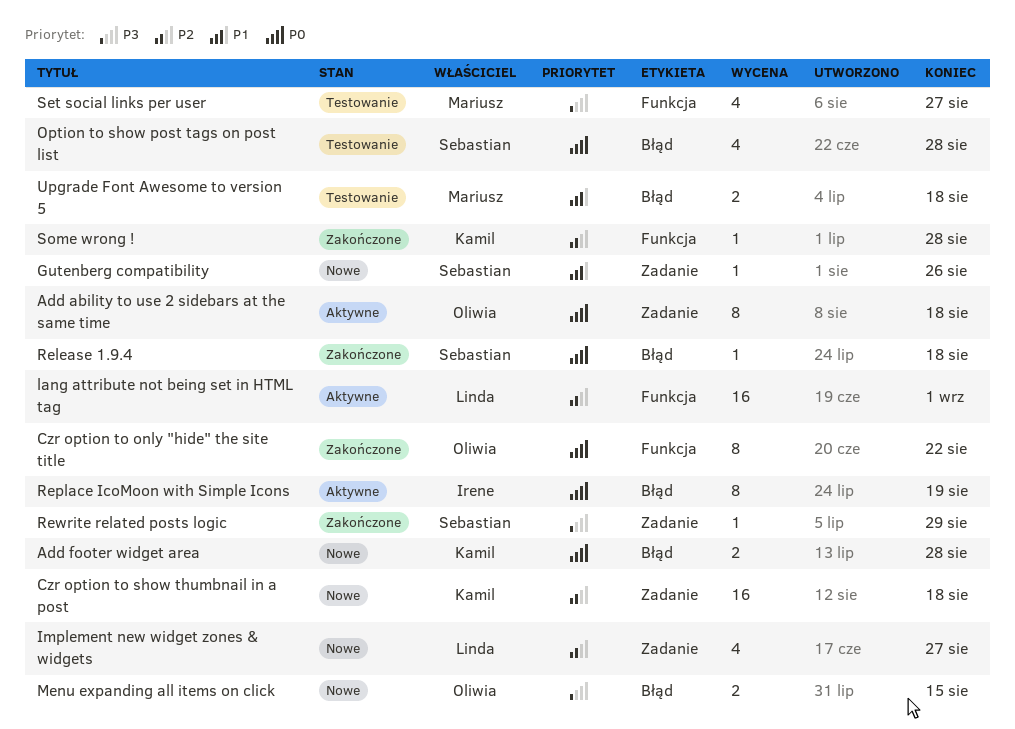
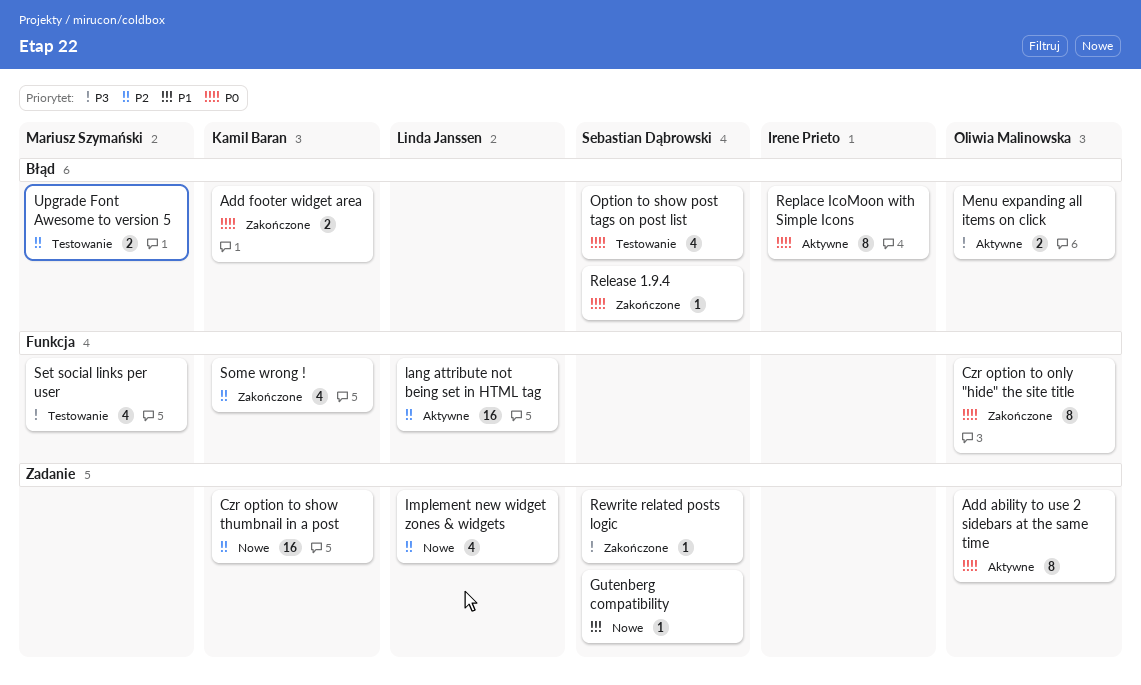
Add footer widget area, status: Nowe -> Zakończone
Menu expanding all items on click, status: Nowe -> Aktywne
Some wrong !, estimate: 1 -> 4
Upgrade Font Awesome to version 5, priority: P1 -> P2

